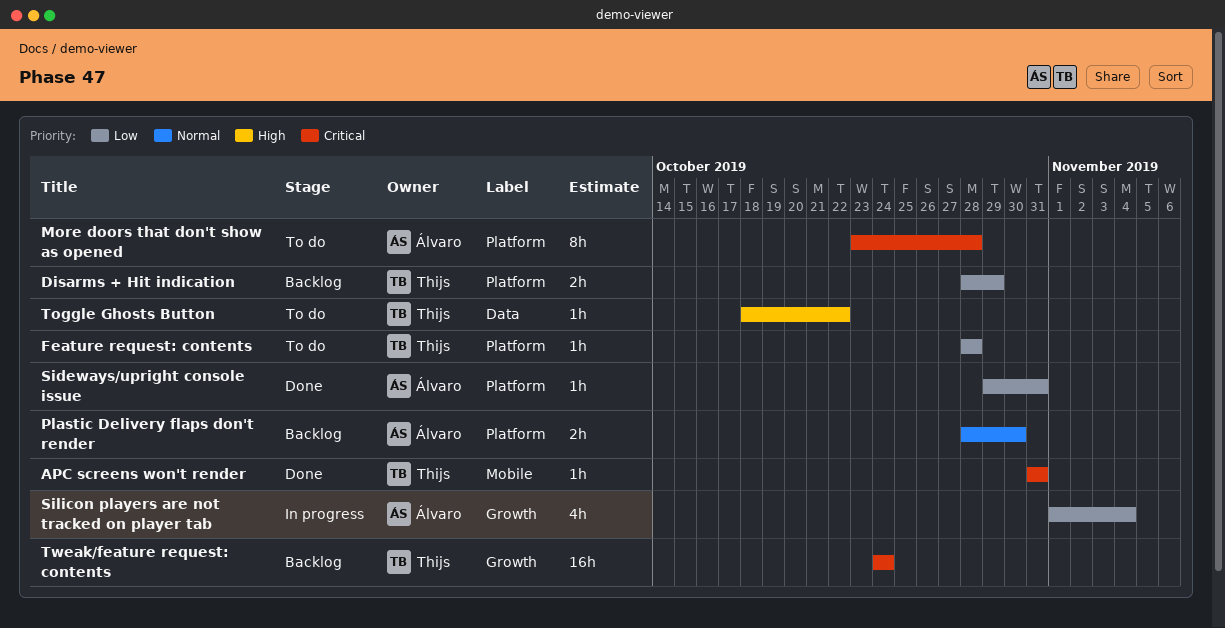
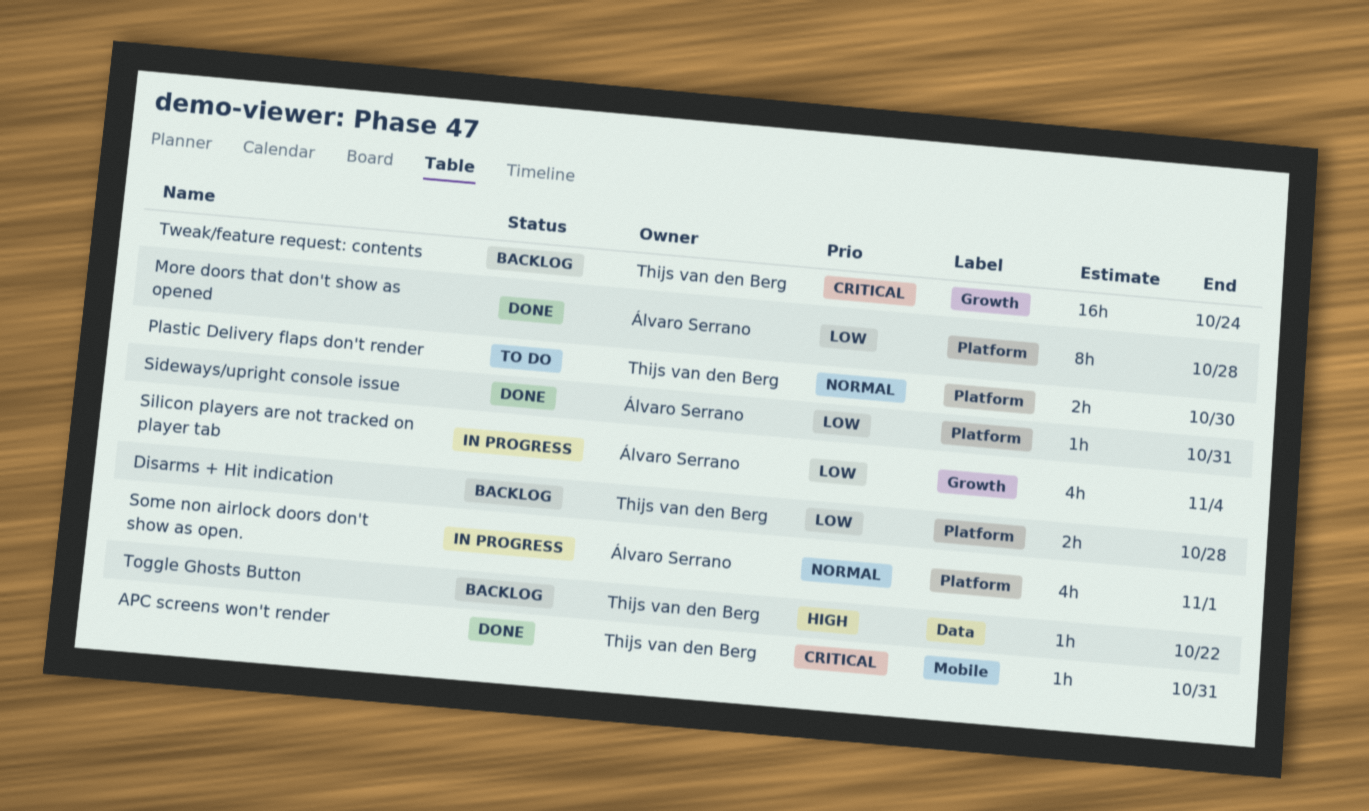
Disarms + Hit indication, due: Oct 29 -> Oct 28
Feature request: contents: present -> none
More doors that don't show as opened, status: To do -> Done
More doors that don't show as opened, priority: Critical -> Low
Plastic Delivery flaps don't render, status: Backlog -> To do
Plastic Delivery flaps don't render, owner: Álvaro Serrano -> Thijs van den Berg
Some non airlock doors don't show as open.: none -> present
Toggle Ghosts Button, status: To do -> Backlog

